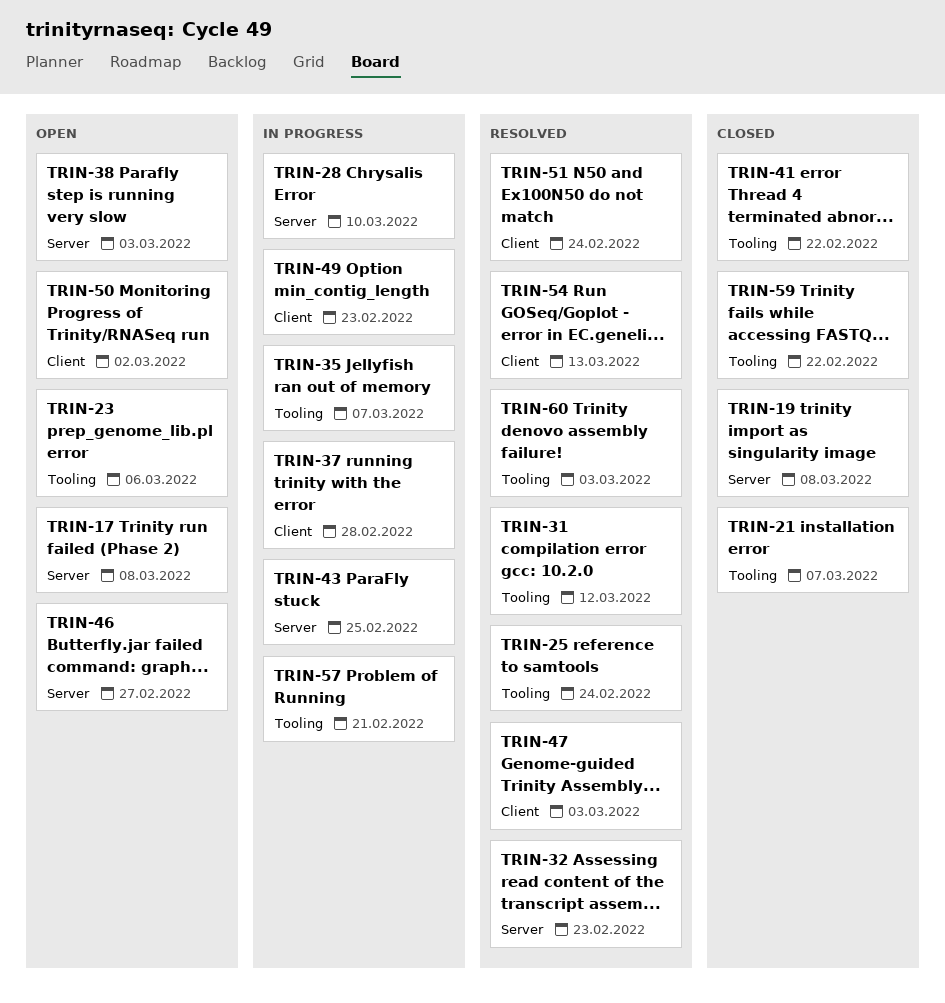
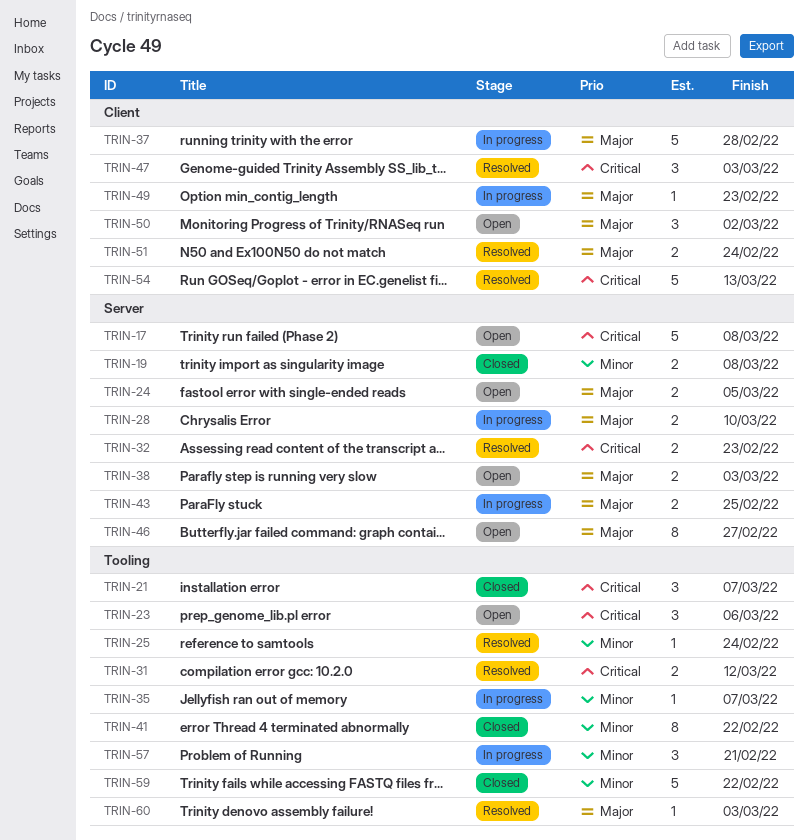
TRIN-24: none -> present

